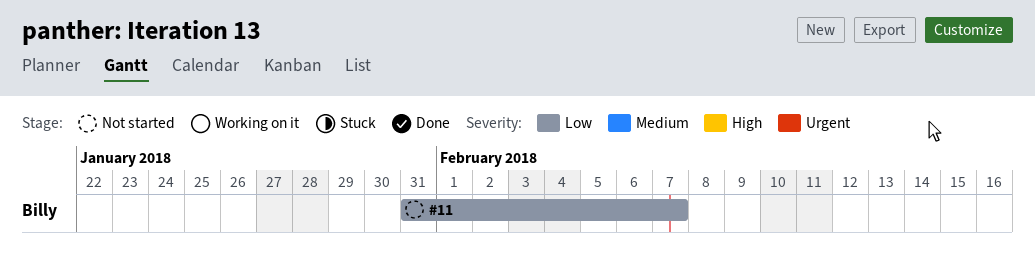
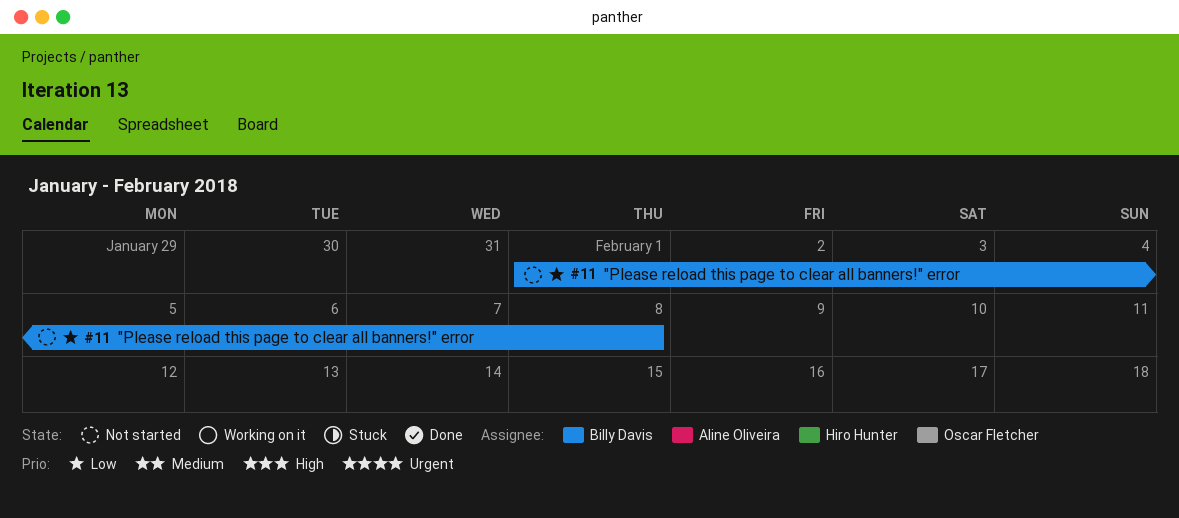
#11, start: Jan 31 -> Feb 1
#11, due: Feb 7 -> Feb 8

